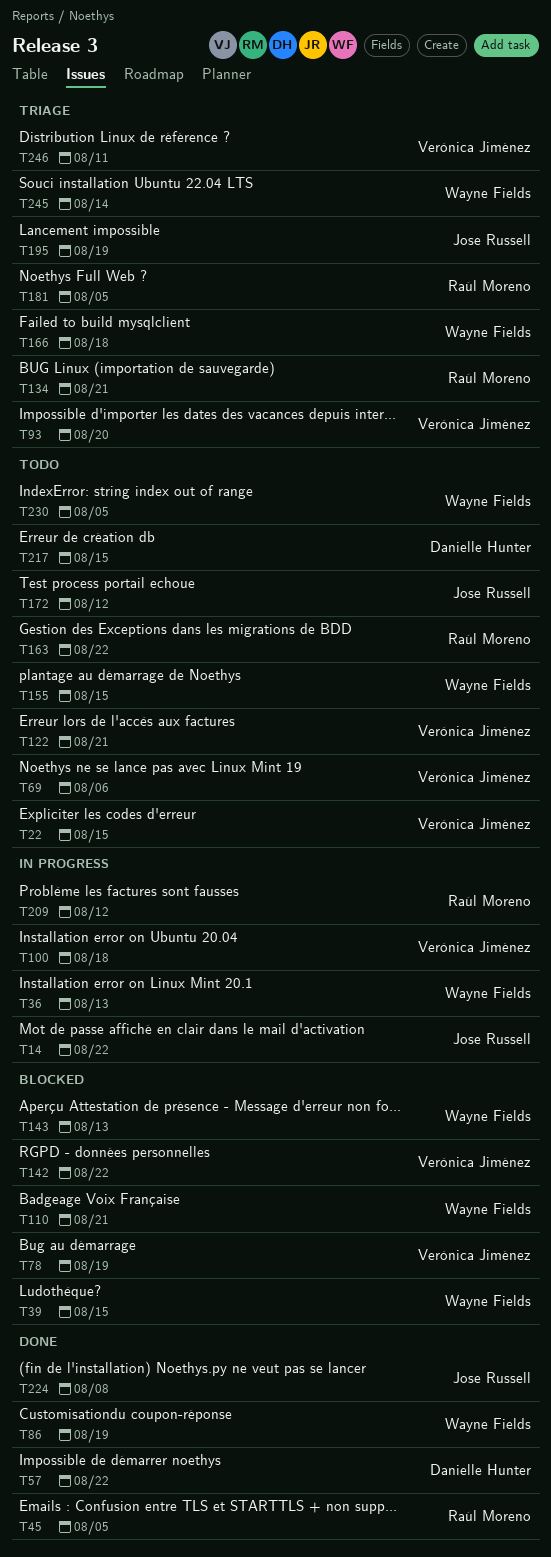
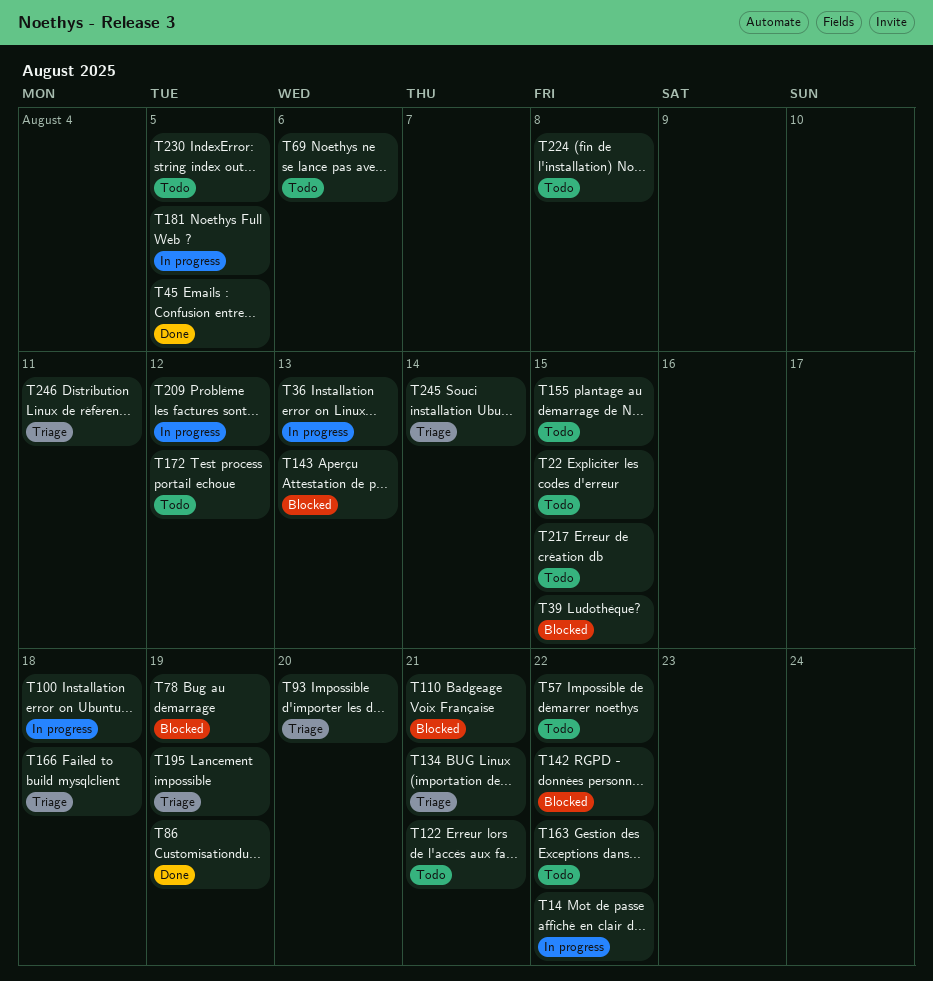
T57, status: Done -> Todo
T181, status: Triage -> In progress
T224, status: Done -> Todo

